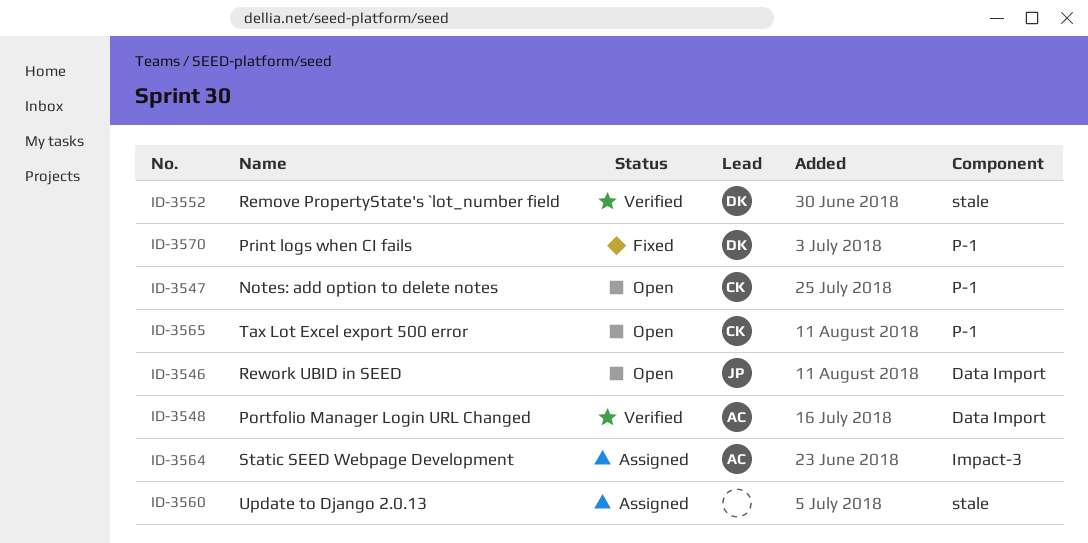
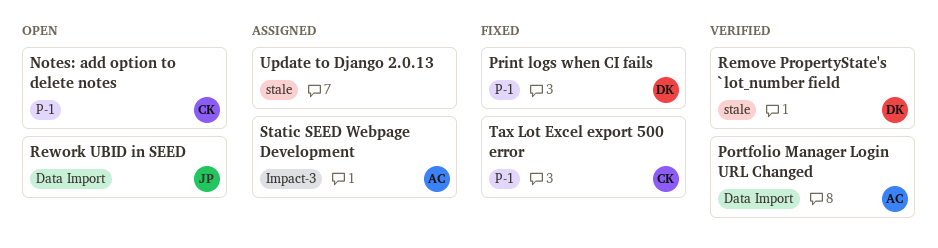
Tax Lot Excel export 500 error, status: Open -> Fixed

